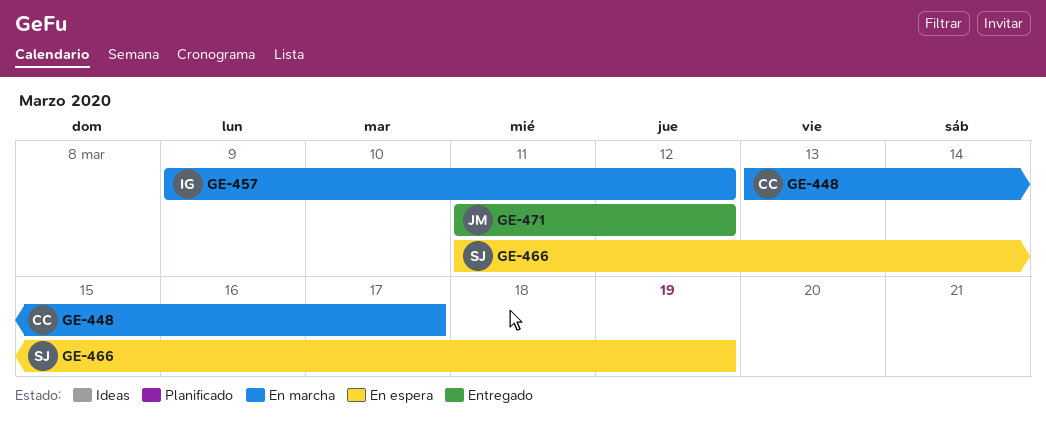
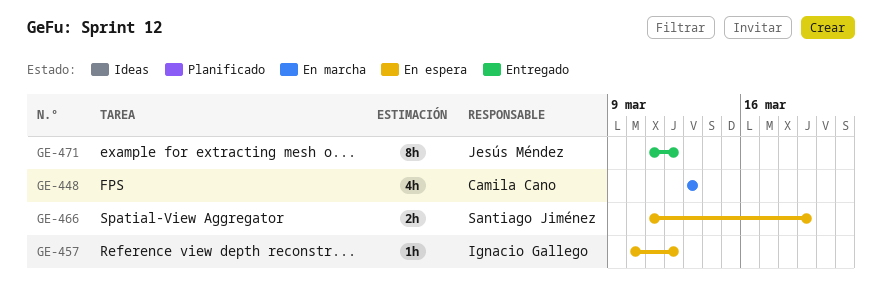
GE-448, due: Mar 17 -> Mar 13
GE-457, status: En marcha -> En espera
GE-457, start: Mar 9 -> Mar 10

